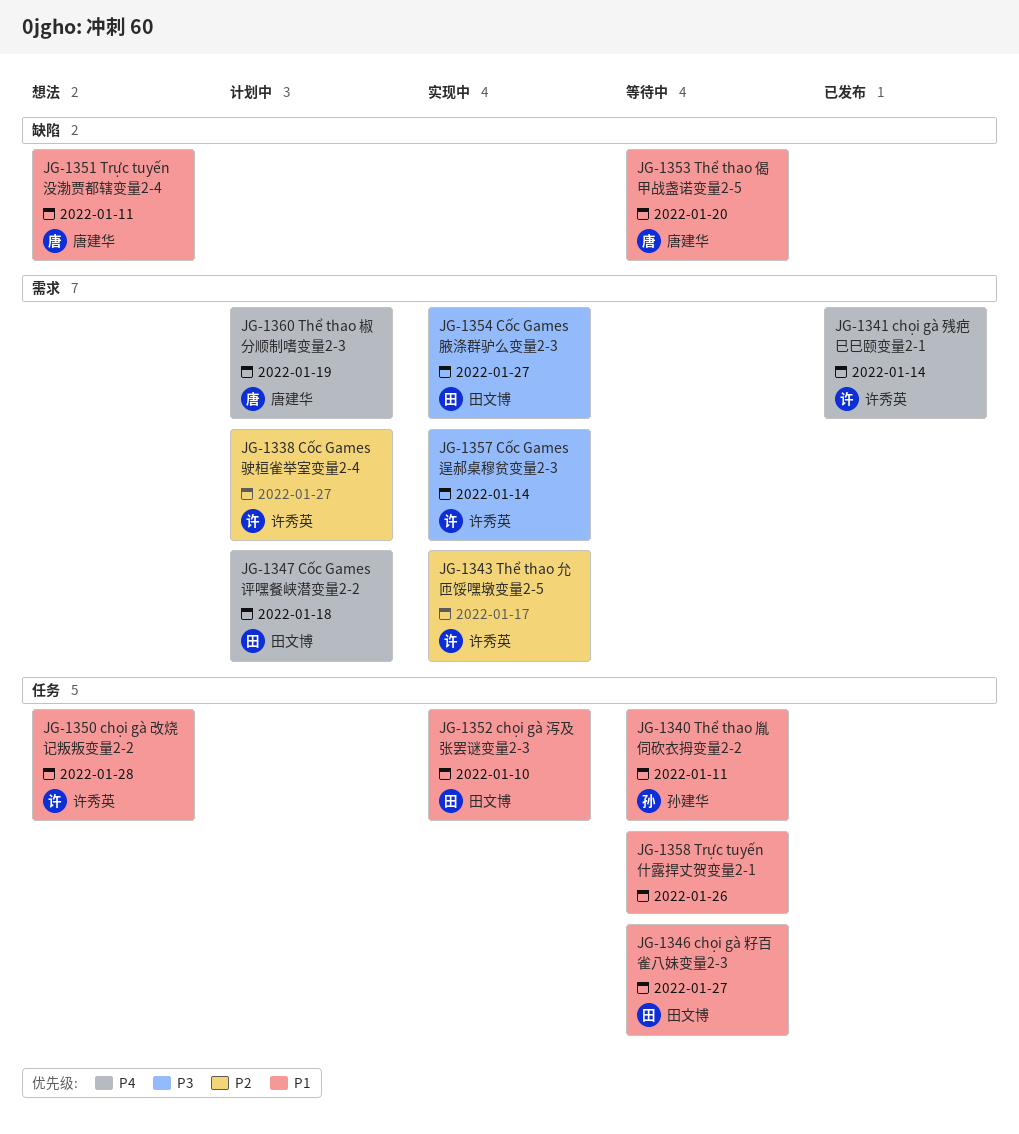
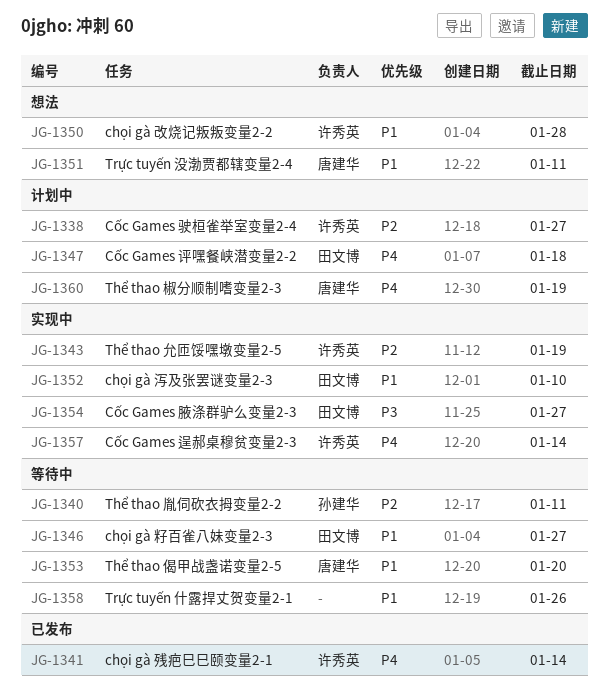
JG-1340, priority: P1 -> P2
JG-1343, due: Jan 17 -> Jan 19
JG-1357, priority: P3 -> P4

